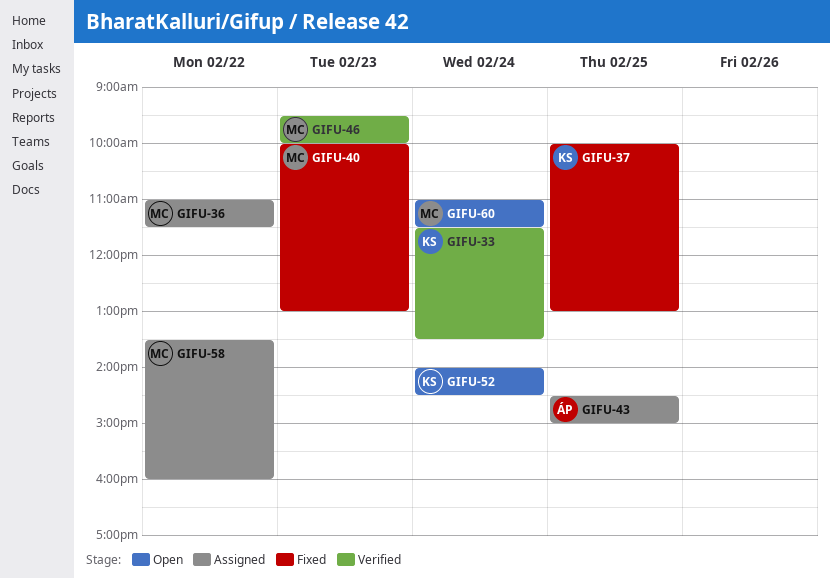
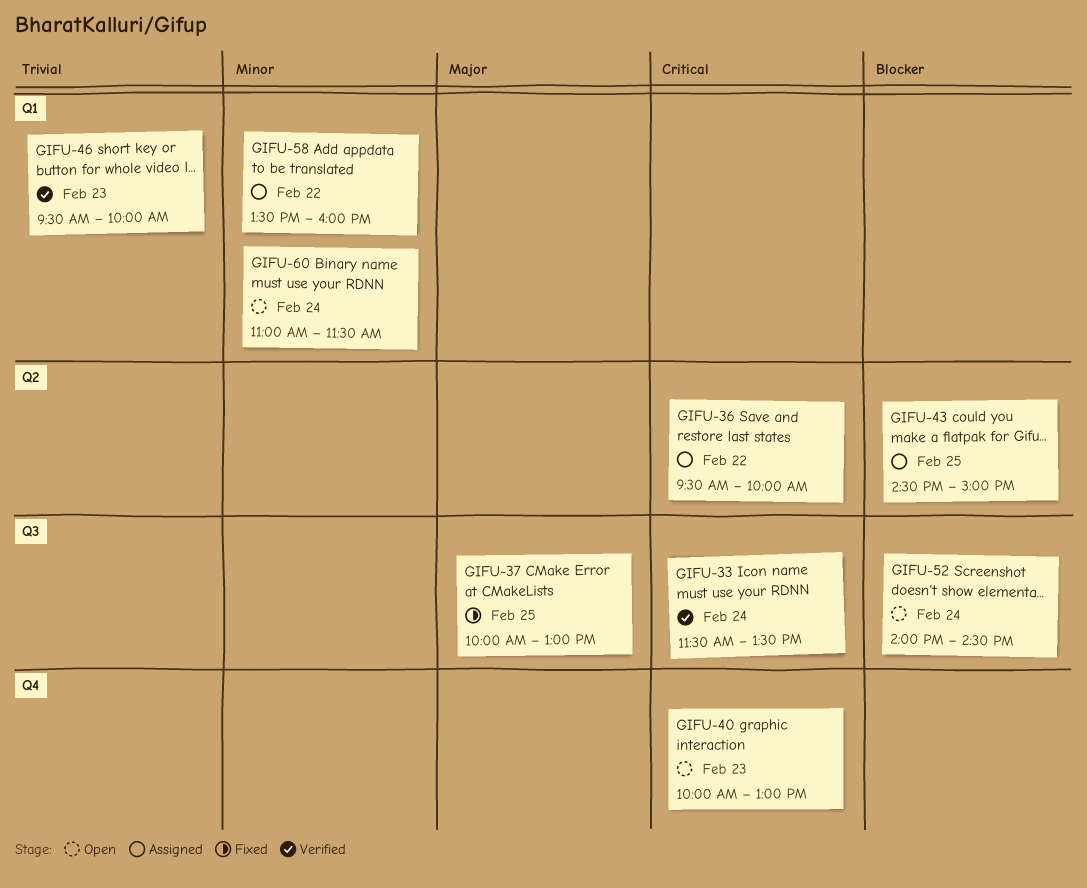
GIFU-36, begins: 11:00 -> 09:30
GIFU-36, ends: 11:30 -> 10:00
GIFU-40, status: Fixed -> Open

